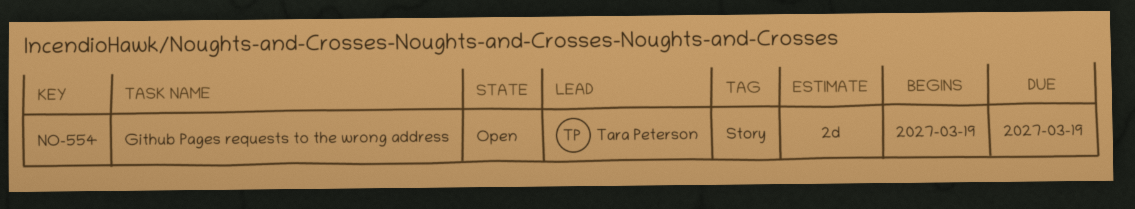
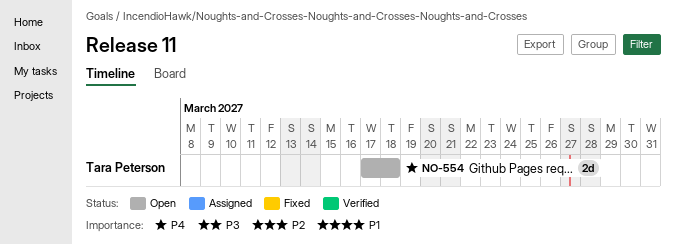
NO-554, start: Mar 19 -> Mar 17
NO-554, due: Mar 19 -> Mar 18

